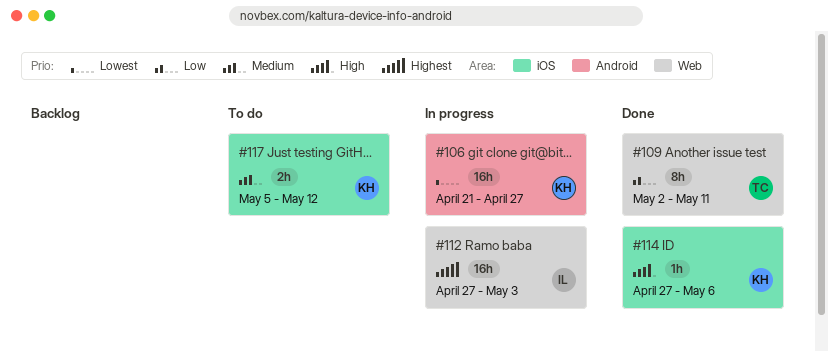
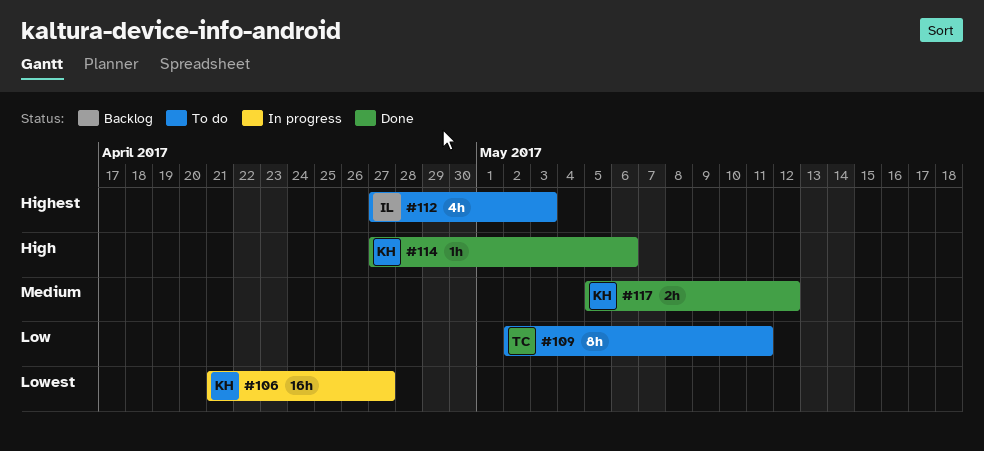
#109, status: Done -> To do
#112, status: In progress -> To do
#112, estimate: 16h -> 4h
#117, status: To do -> Done

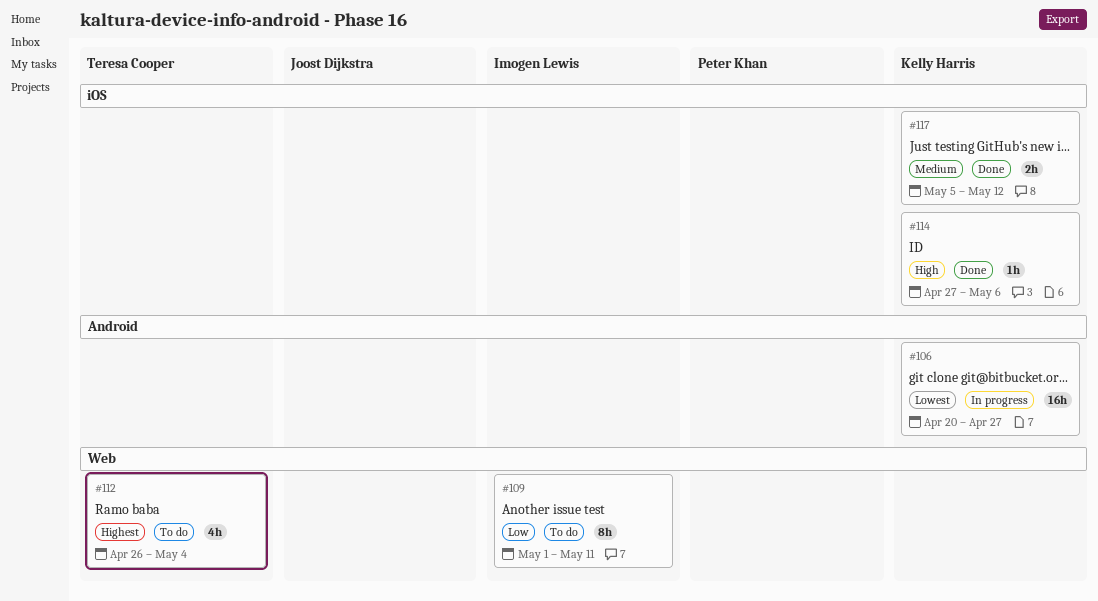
#106, start: Apr 21 -> Apr 20
#109, owner: Teresa Cooper -> Imogen Lewis
#109, start: May 2 -> May 1
#112, owner: Imogen Lewis -> Teresa Cooper
#112, start: Apr 27 -> Apr 26
#112, due: May 3 -> May 4

